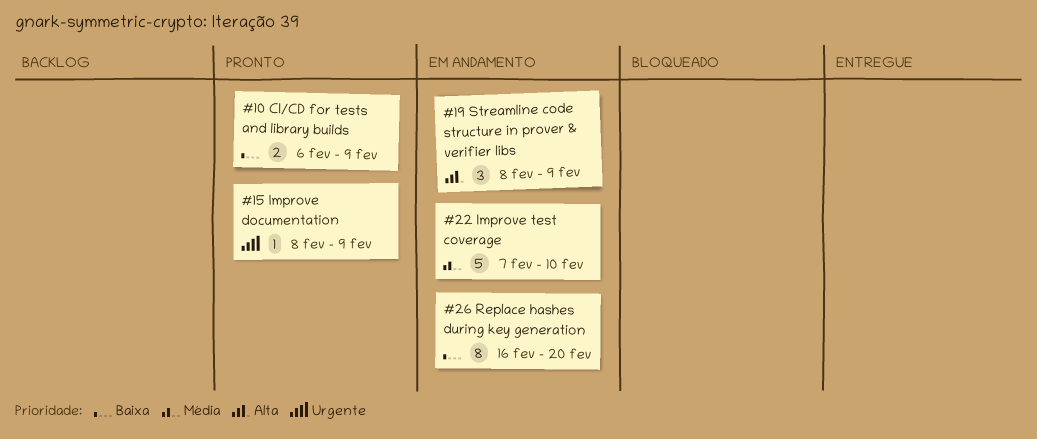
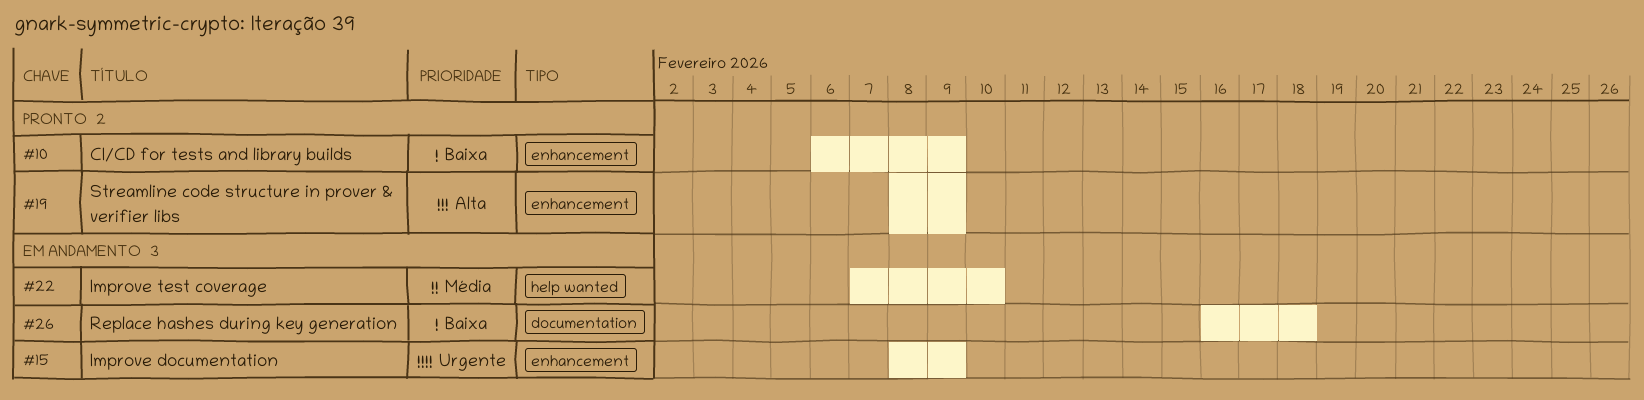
#15, status: Pronto -> Em andamento
#19, status: Em andamento -> Pronto
#26, due: Feb 20 -> Feb 18

